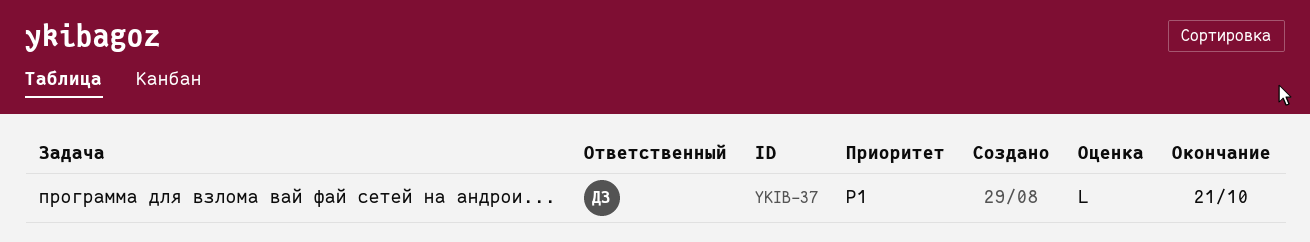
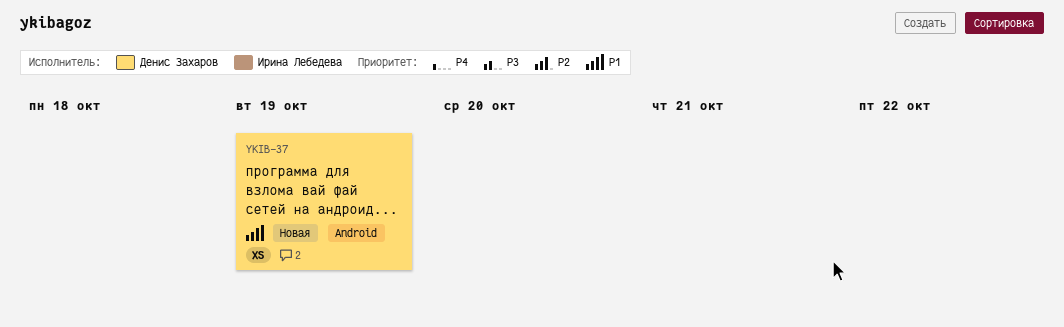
YKIB-37, estimate: L -> XS
YKIB-37, due: Oct 21 -> Oct 19

